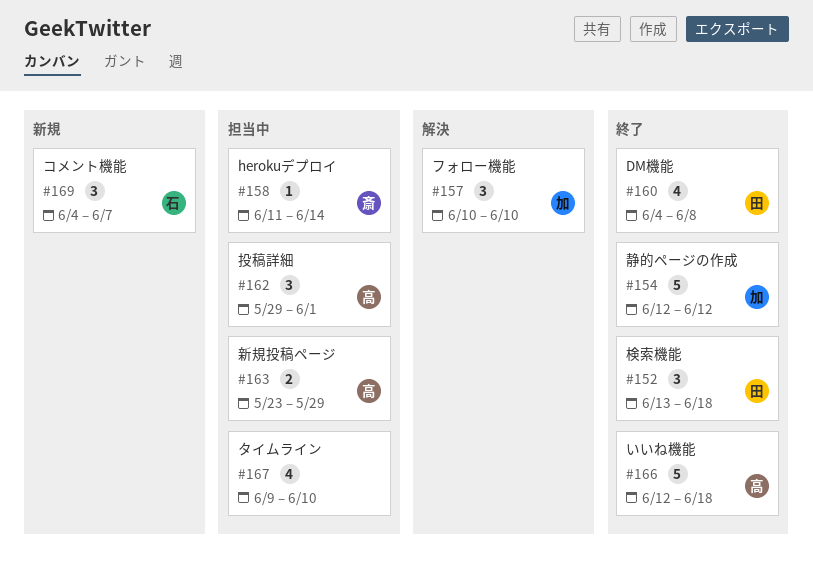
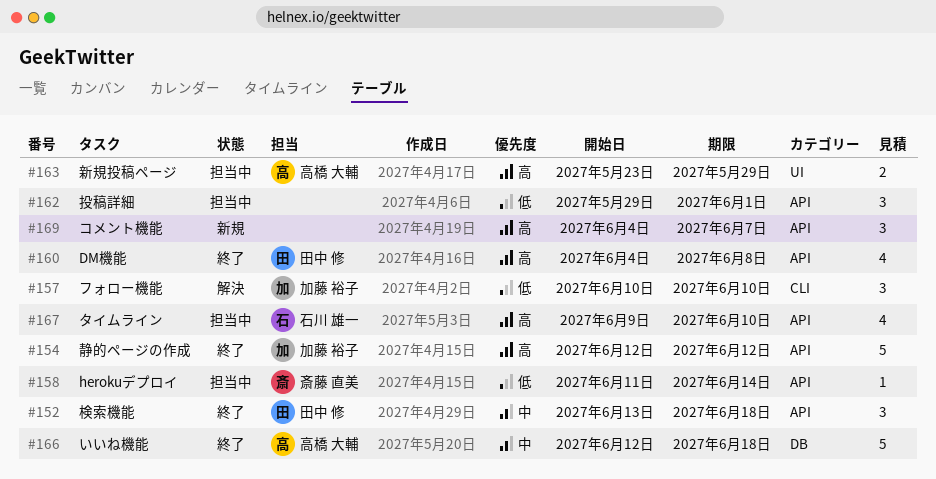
#162, owner: 高橋 大輔 -> none
#167, owner: none -> 石川 雄一
#169, owner: 石川 雄一 -> none

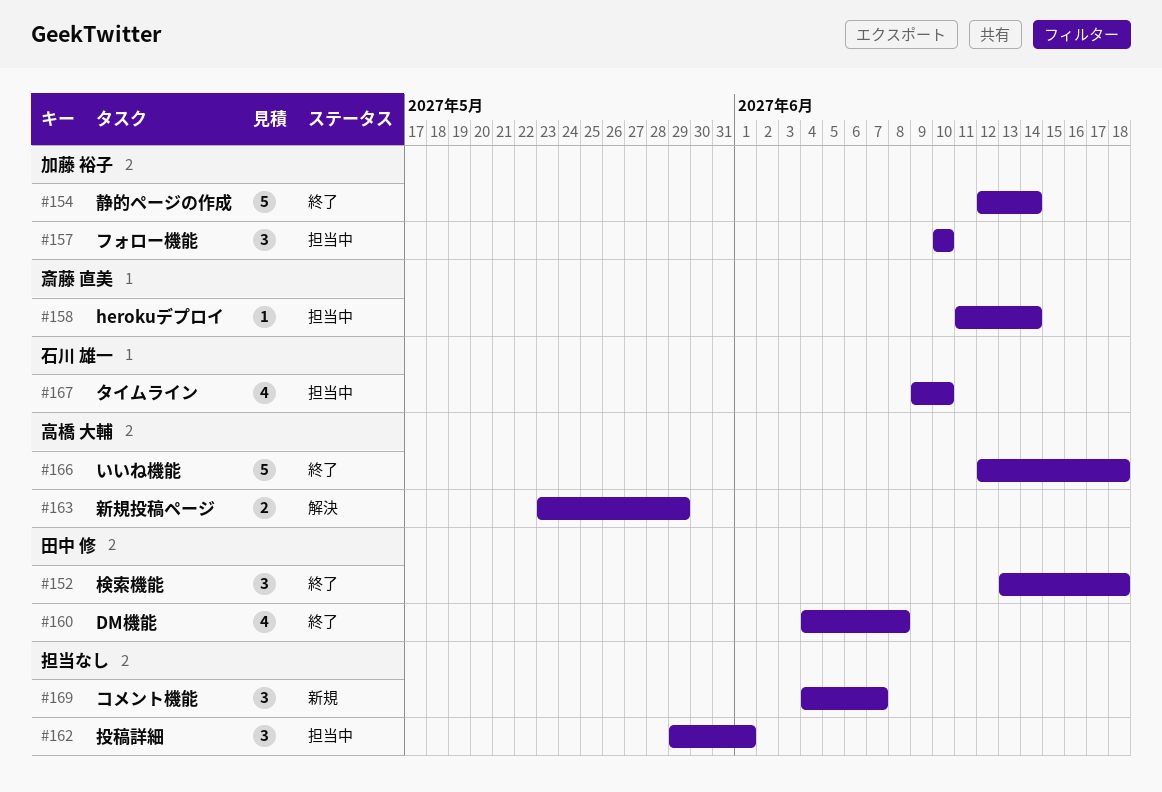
#154, due: Jun 12 -> Jun 14
#157, status: 解決 -> 担当中
#163, status: 担当中 -> 解決

